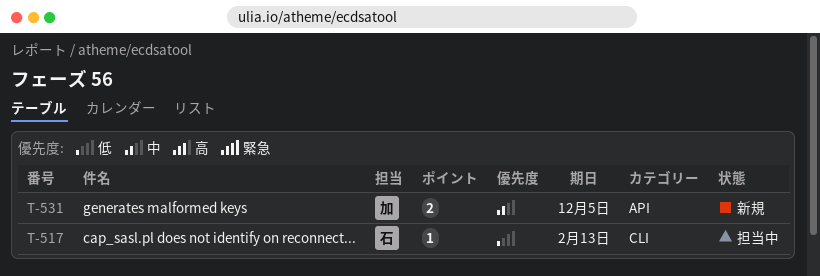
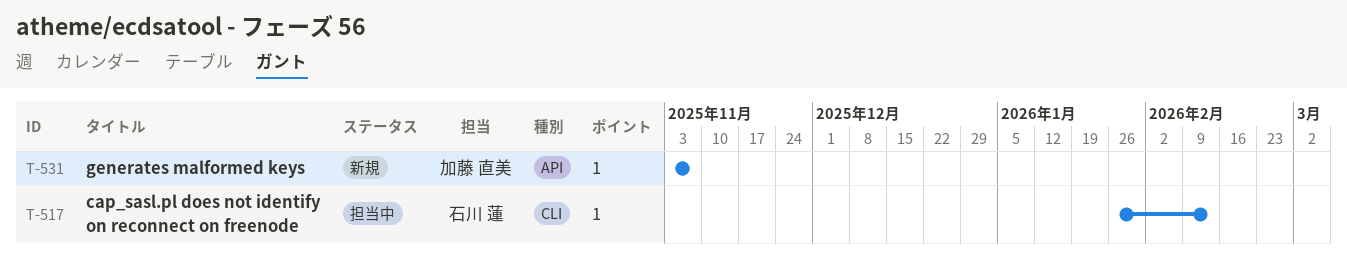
T-531, estimate: 2 -> 1
T-531, due: Dec 5 -> Nov 7

